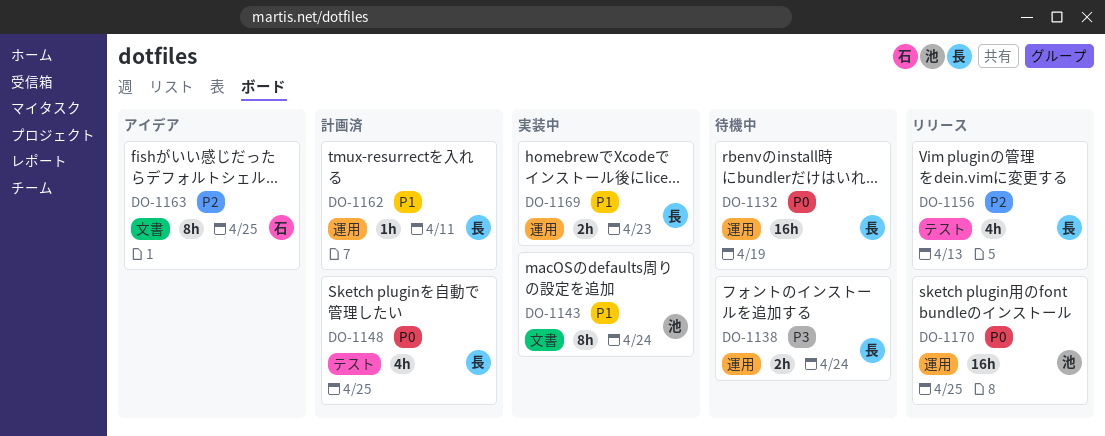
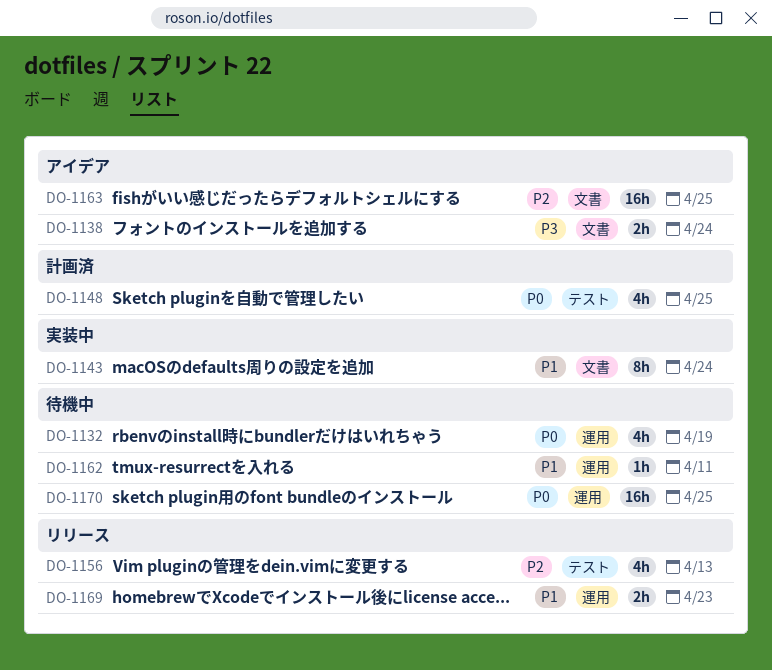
DO-1132, estimate: 16h -> 4h
DO-1138, status: 待機中 -> アイデア
DO-1138, label: 運用 -> 文書
DO-1162, status: 計画済 -> 待機中
DO-1163, estimate: 8h -> 16h
DO-1169, status: 実装中 -> リリース
DO-1170, status: リリース -> 待機中

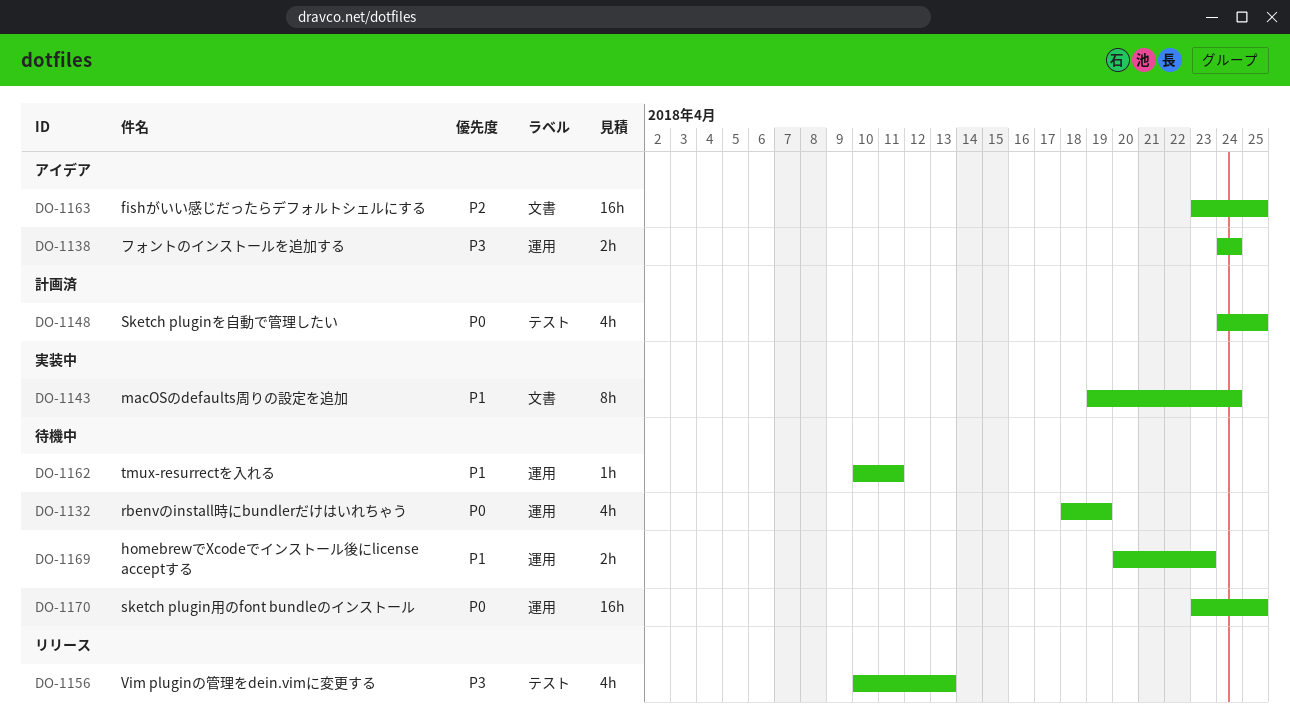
DO-1138, label: 文書 -> 運用
DO-1156, priority: P2 -> P3
DO-1169, status: リリース -> 待機中

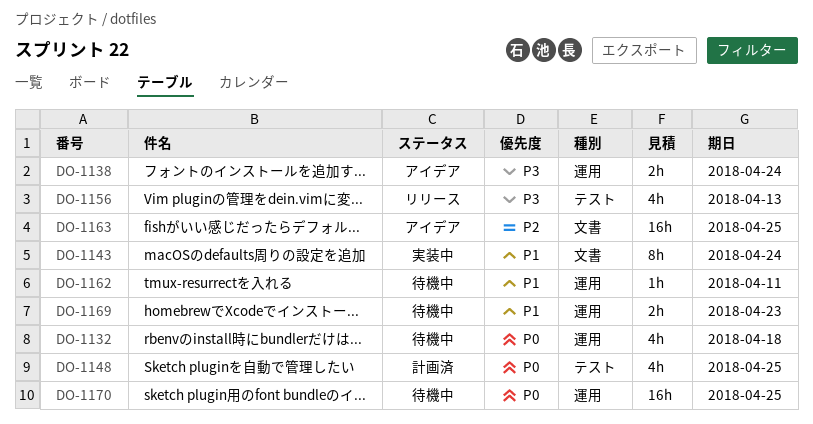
DO-1132, due: Apr 19 -> Apr 18

